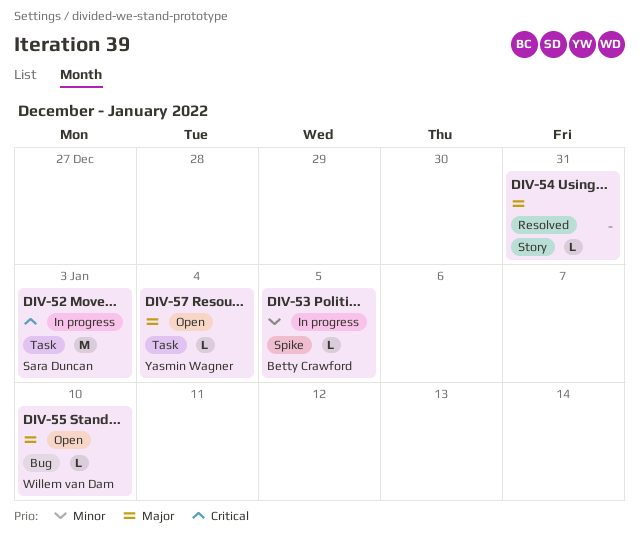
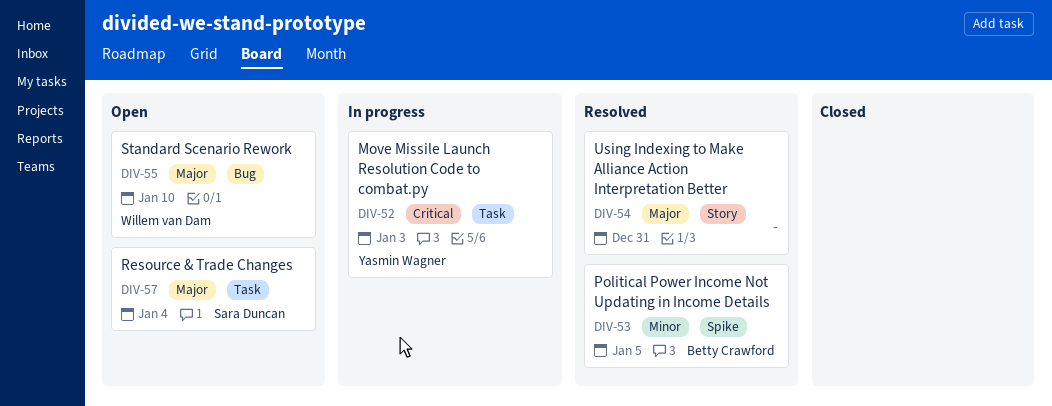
DIV-52, owner: Sara Duncan -> Yasmin Wagner
DIV-53, status: In progress -> Resolved
DIV-57, owner: Yasmin Wagner -> Sara Duncan

